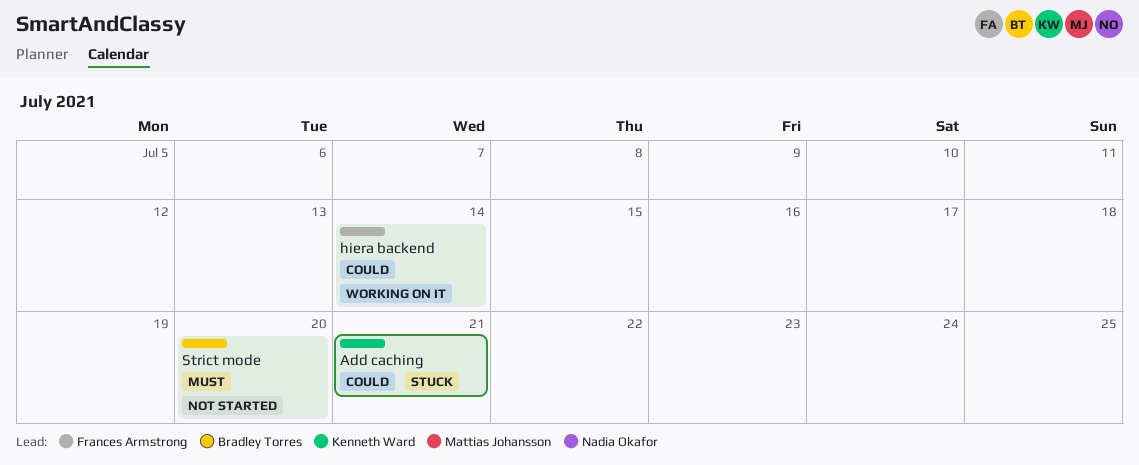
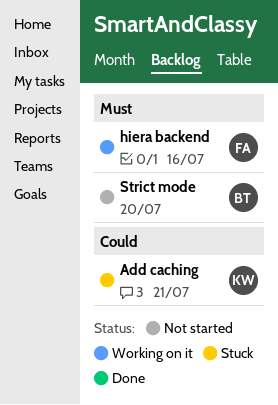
hiera backend, priority: Could -> Must
hiera backend, due: Jul 14 -> Jul 16

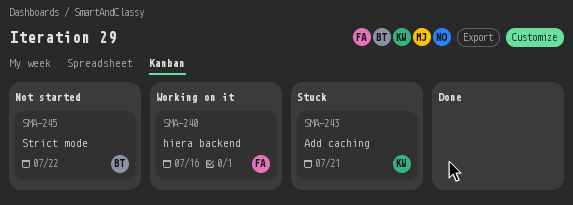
Strict mode, due: Jul 20 -> Jul 22

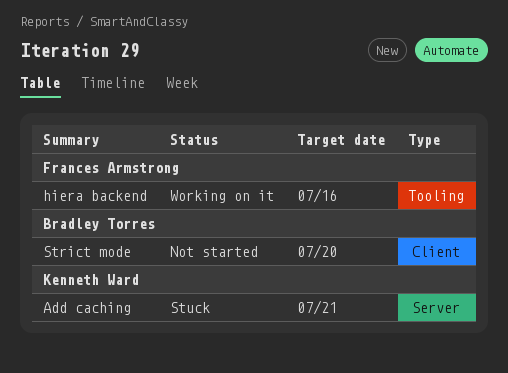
Strict mode, due: Jul 22 -> Jul 20

